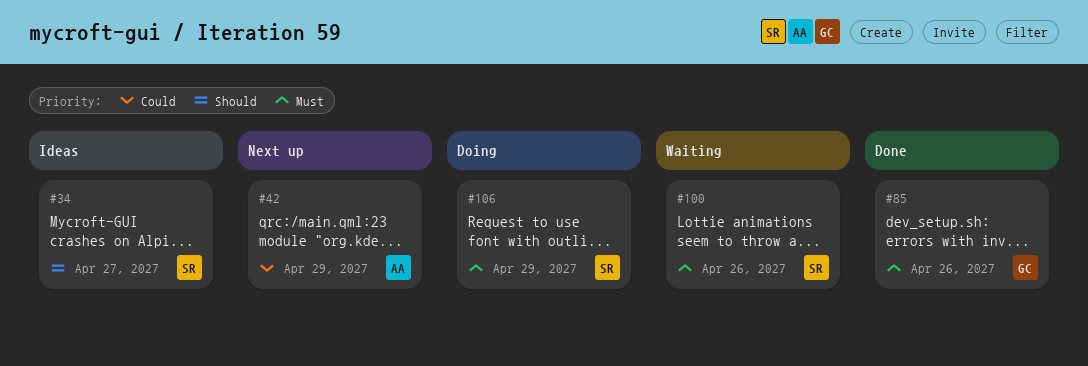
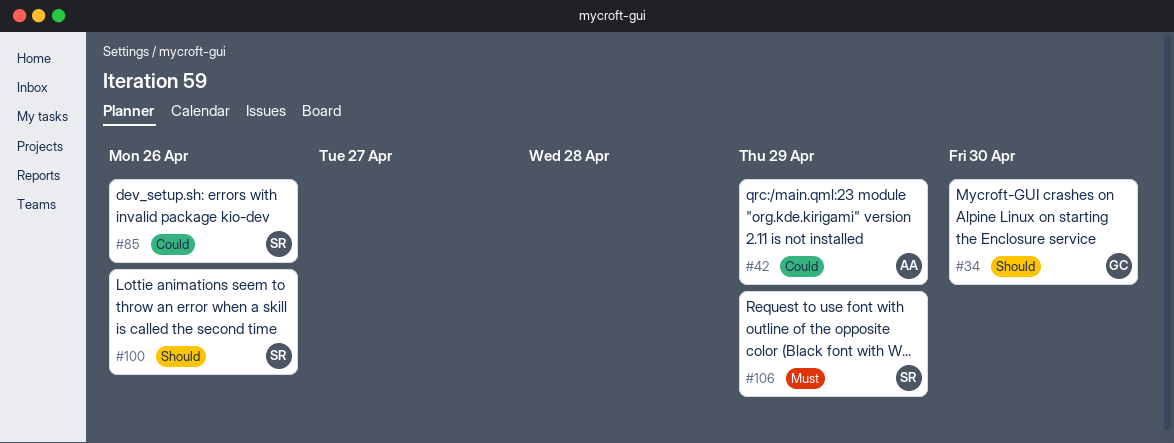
#34, owner: SR -> GC
#34, due: Apr 27 -> Apr 30
#85, owner: GC -> SR
#85, priority: Must -> Could
#100, priority: Must -> Should

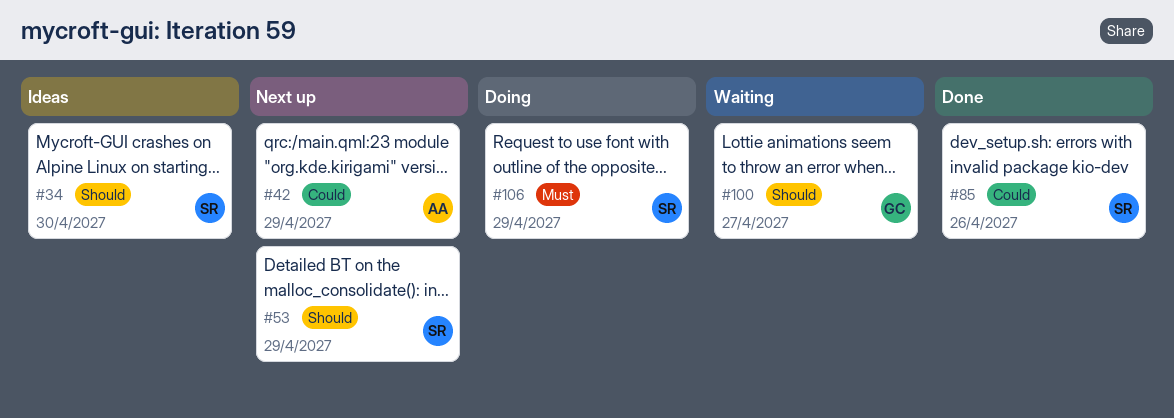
#34, owner: GC -> SR
#53: none -> present
#100, owner: SR -> GC
#100, due: Apr 26 -> Apr 27

